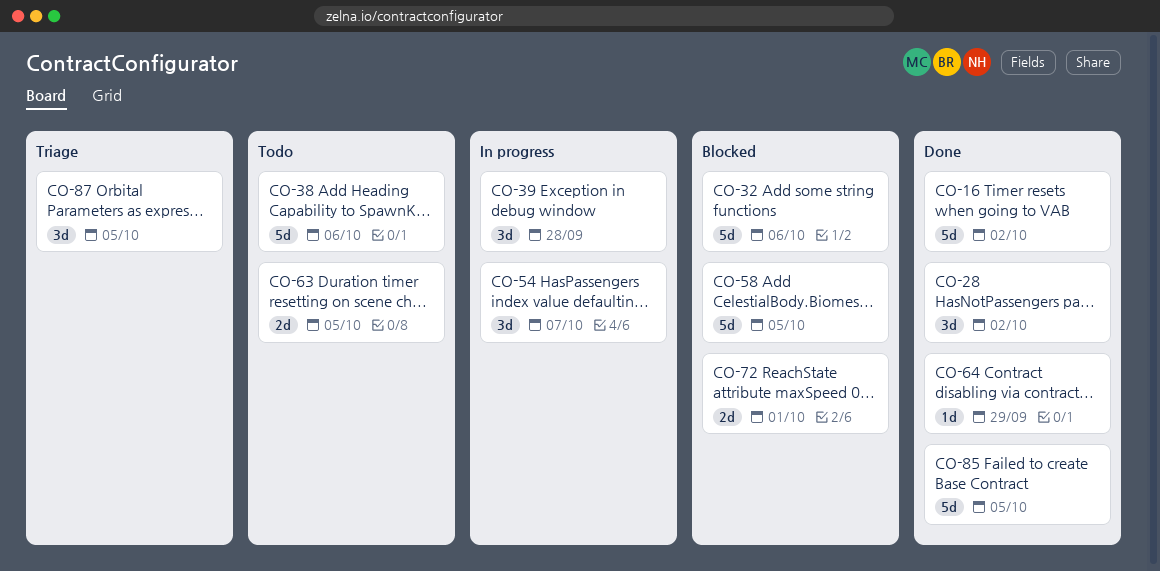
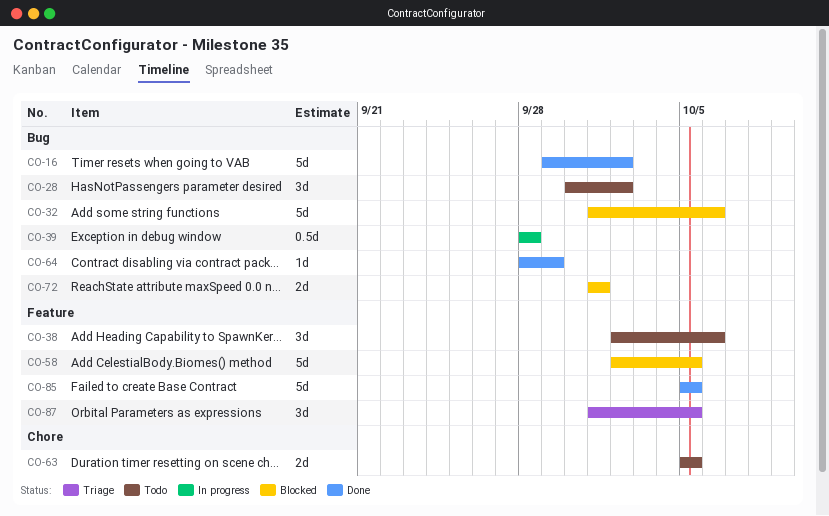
CO-28, status: Done -> Todo
CO-38, estimate: 5d -> 3d
CO-39, estimate: 3d -> 0.5d
CO-54: present -> none

